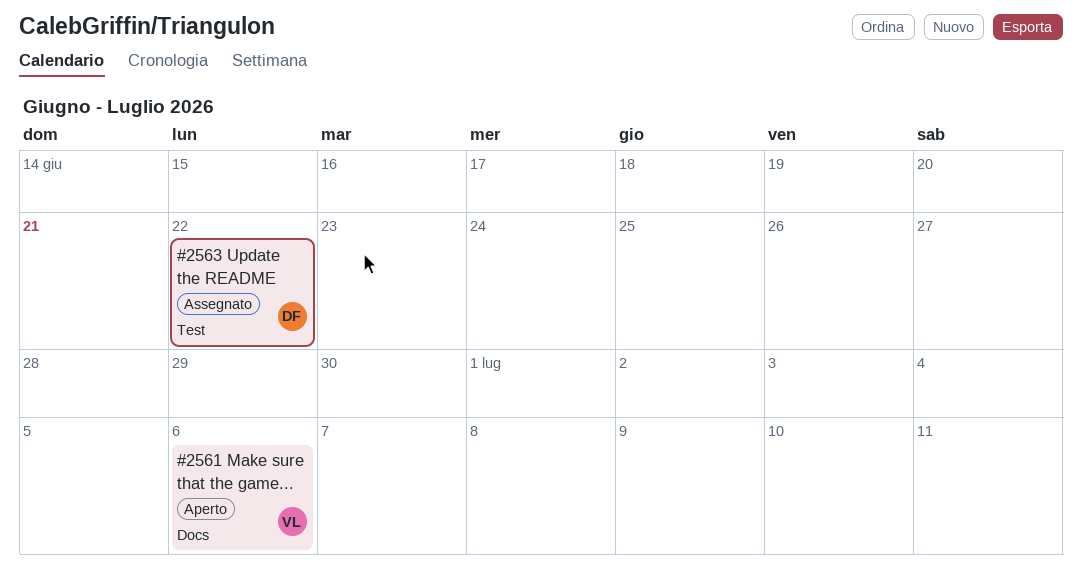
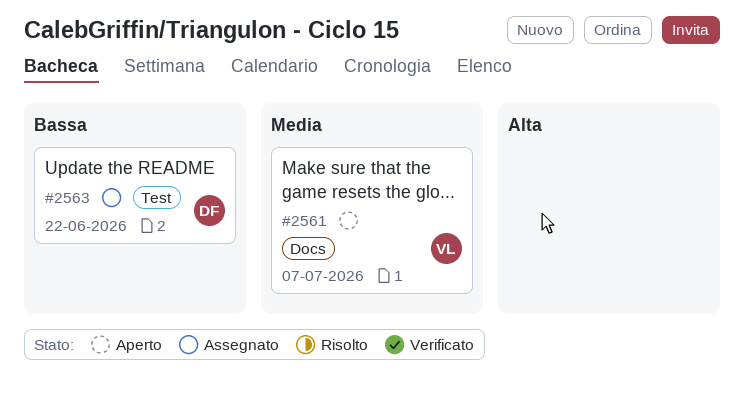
#2561, due: Jul 6 -> Jul 7

